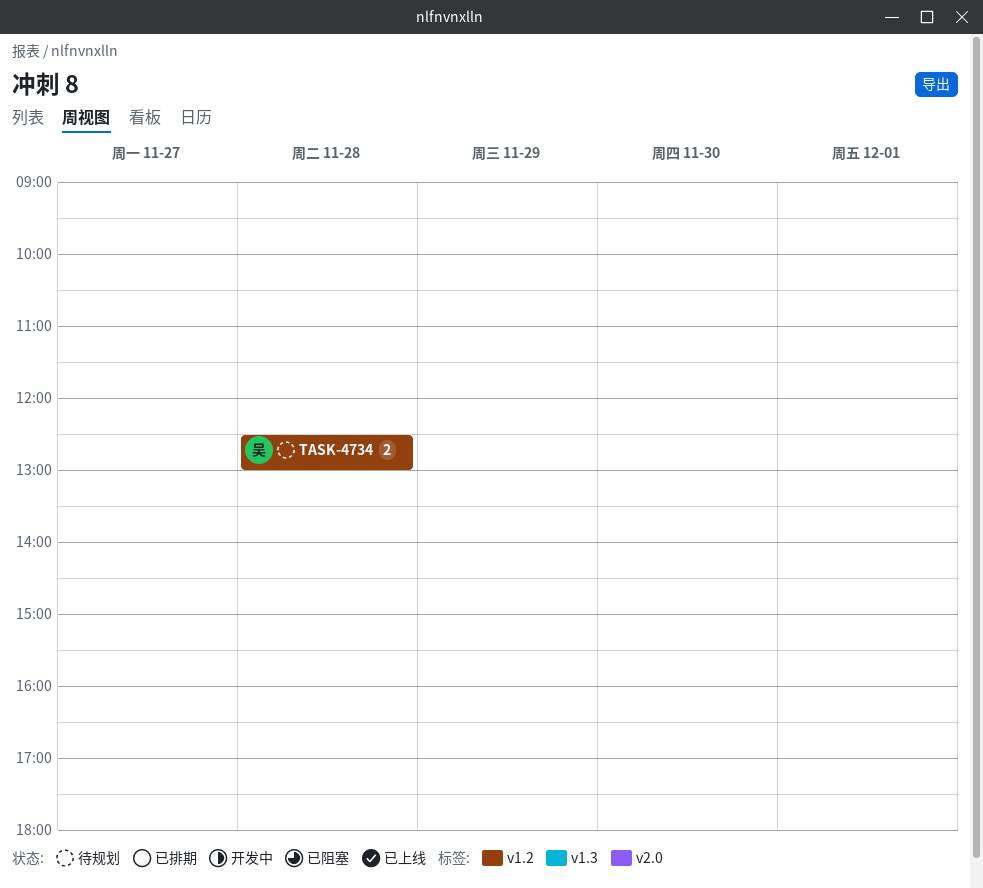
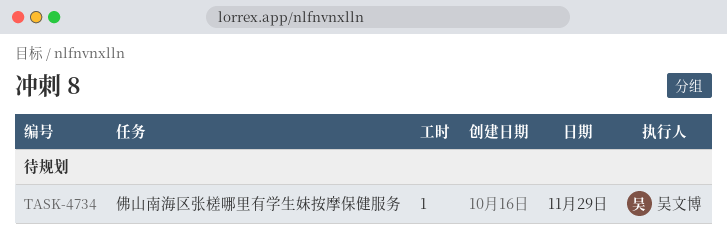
TASK-4734, estimate: 2 -> 1
TASK-4734, day: Nov 28 -> Nov 29

